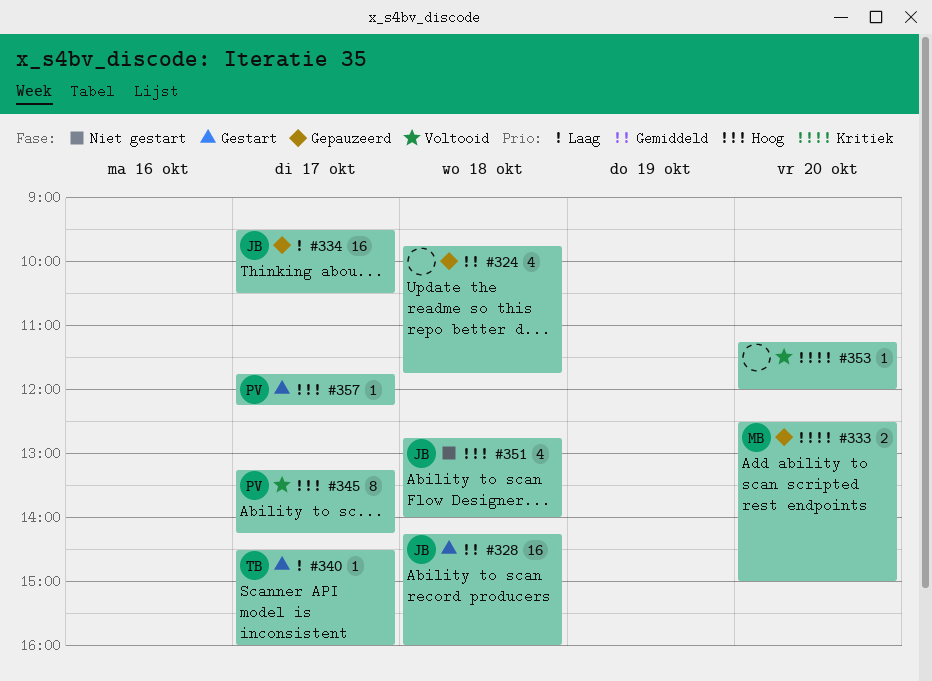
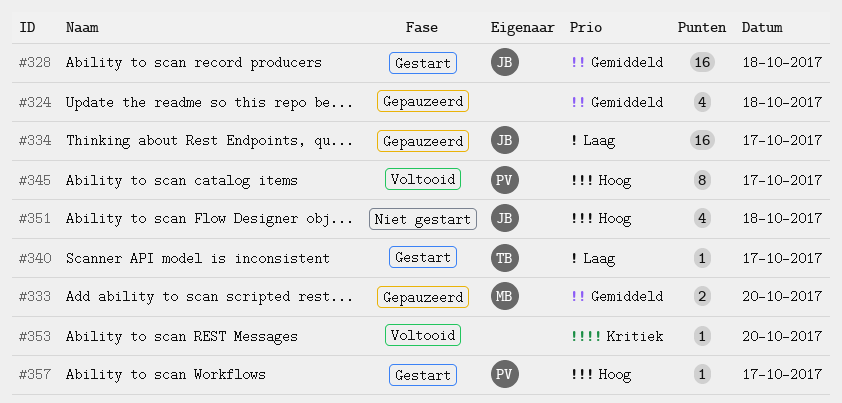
#333, priority: Kritiek -> Gemiddeld

